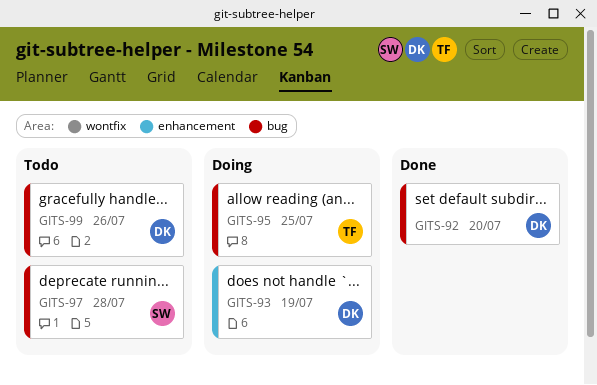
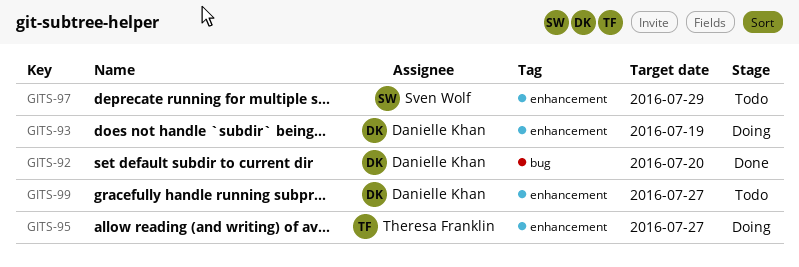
GITS-95, label: bug -> enhancement
GITS-95, due: Jul 25 -> Jul 27
GITS-97, label: bug -> enhancement
GITS-97, due: Jul 28 -> Jul 29
GITS-99, label: bug -> enhancement
GITS-99, due: Jul 26 -> Jul 27

